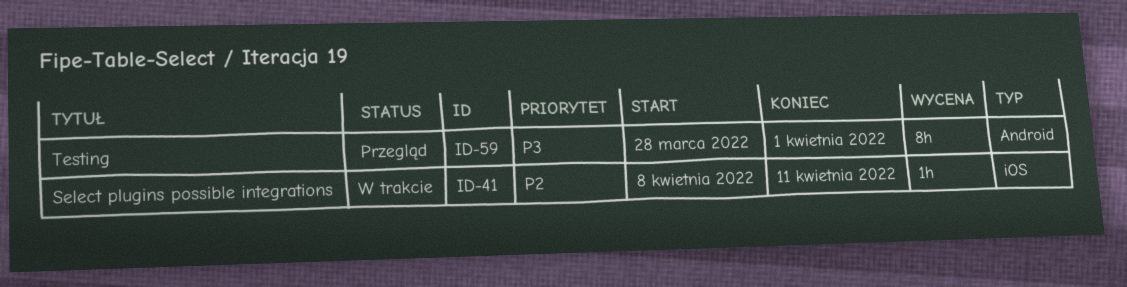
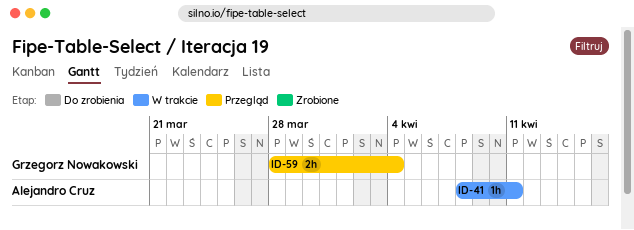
ID-59, estimate: 8h -> 2h
ID-59, due: Apr 1 -> Apr 4

